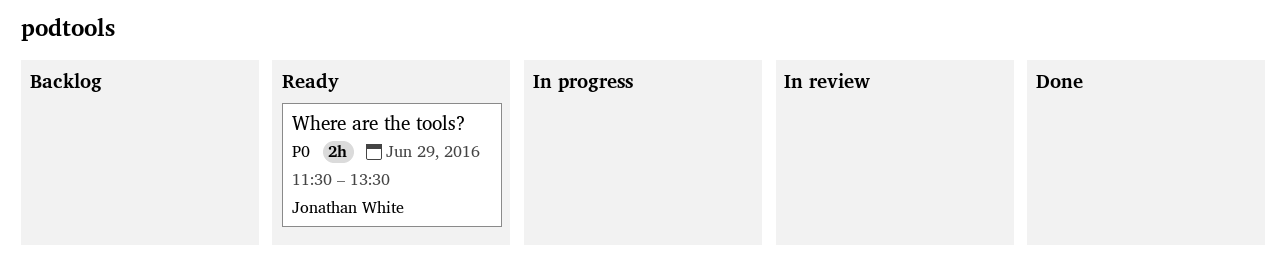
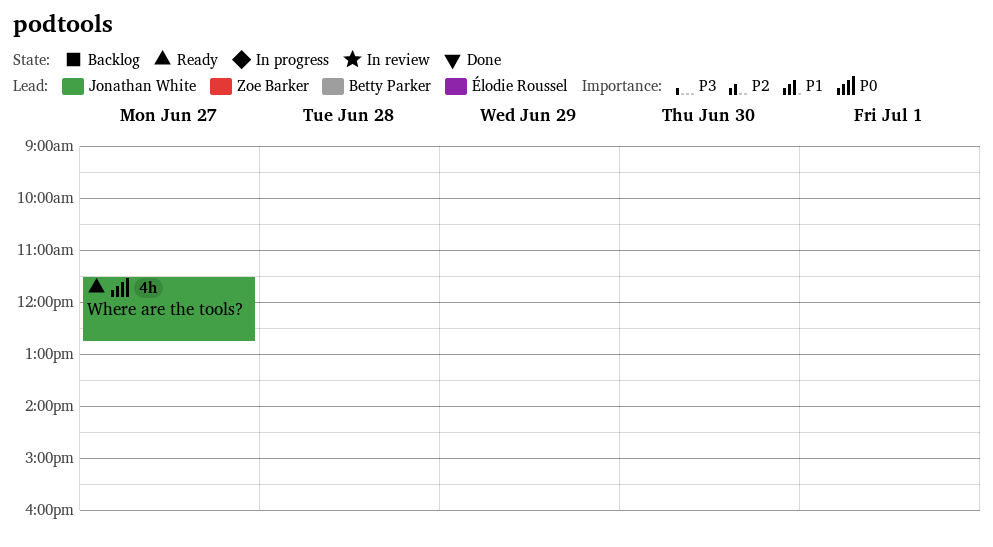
Where are the tools?, estimate: 2h -> 4h
Where are the tools?, day: Jun 29 -> Jun 27
Where are the tools?, ends: 13:30 -> 12:45

